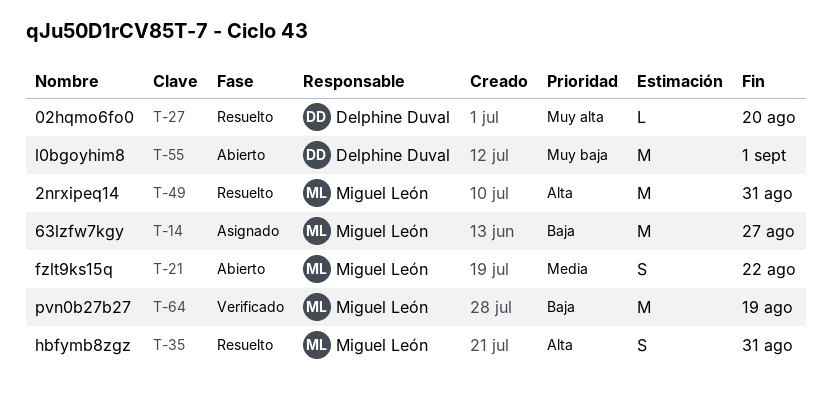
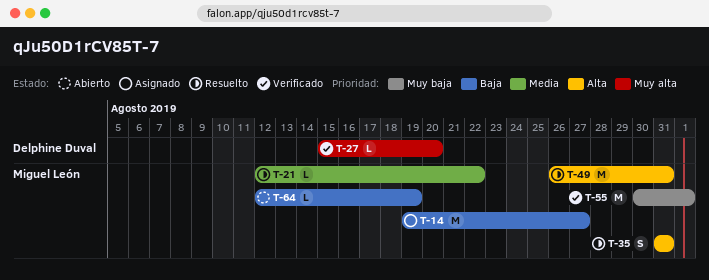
T-21, status: Abierto -> Resuelto
T-21, estimate: S -> L
T-27, status: Resuelto -> Verificado
T-55, status: Abierto -> Verificado
T-55, owner: Delphine Duval -> Miguel León
T-64, status: Verificado -> Abierto
T-64, estimate: M -> L

